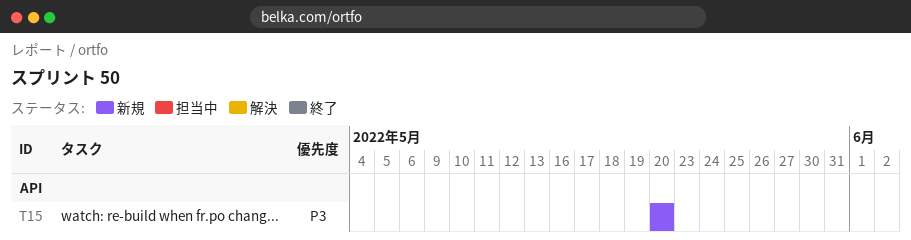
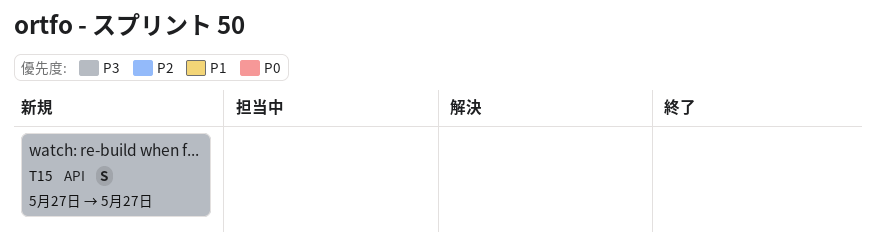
T15, start: May 20 -> May 27
T15, due: May 20 -> May 27

